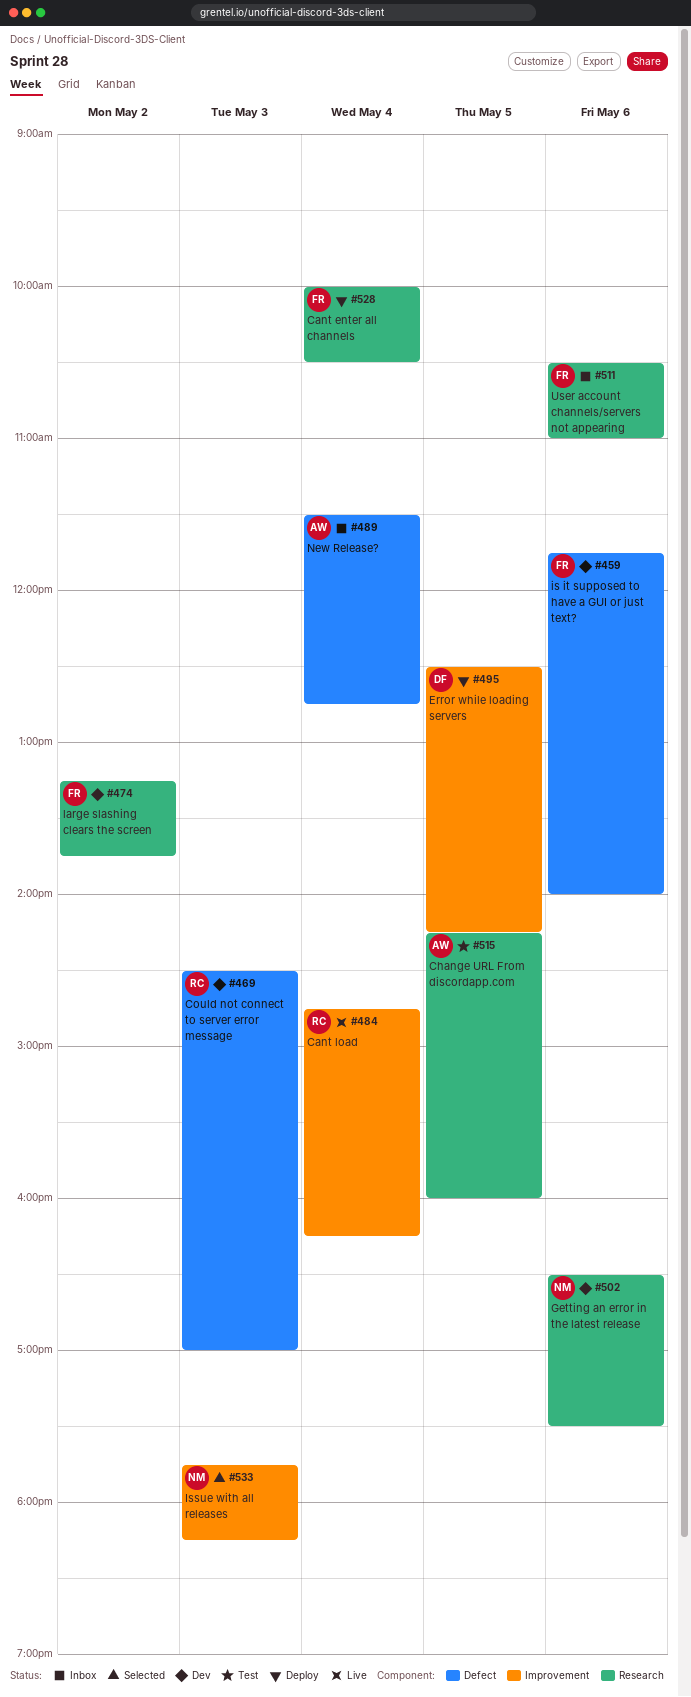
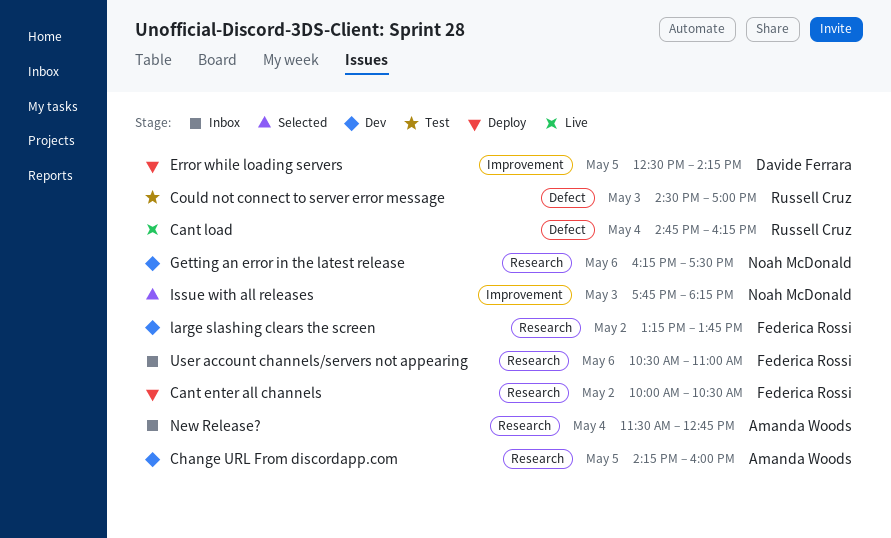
Cant enter all channels, day: May 4 -> May 2
Cant load, label: Improvement -> Defect
Change URL From discordapp.com, status: Test -> Dev
Could not connect to server error message, status: Dev -> Test
Getting an error in the latest release, begins: 16:30 -> 16:15
is it supposed to have a GUI or just text?: present -> none
New Release?, label: Defect -> Research

